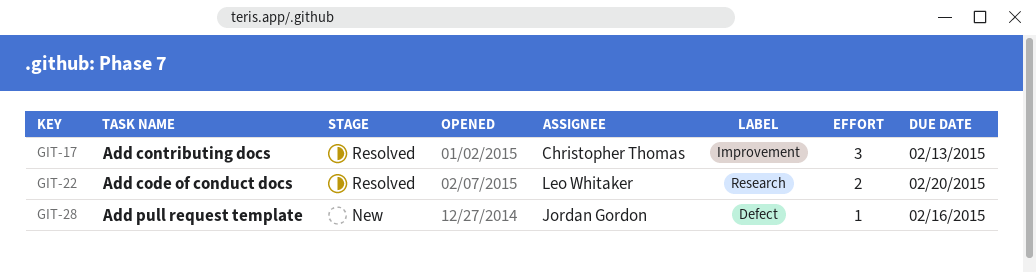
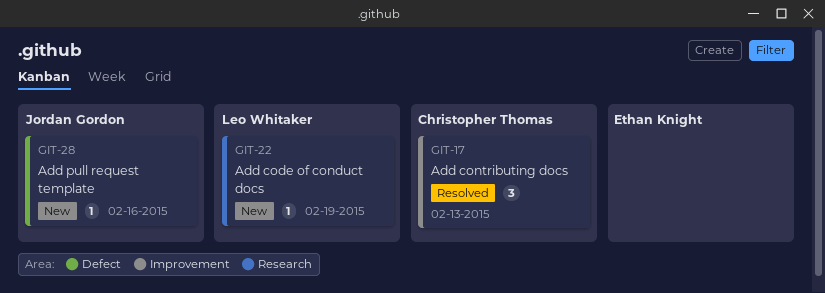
GIT-22, status: Resolved -> New
GIT-22, estimate: 2 -> 1
GIT-22, due: Feb 20 -> Feb 19

